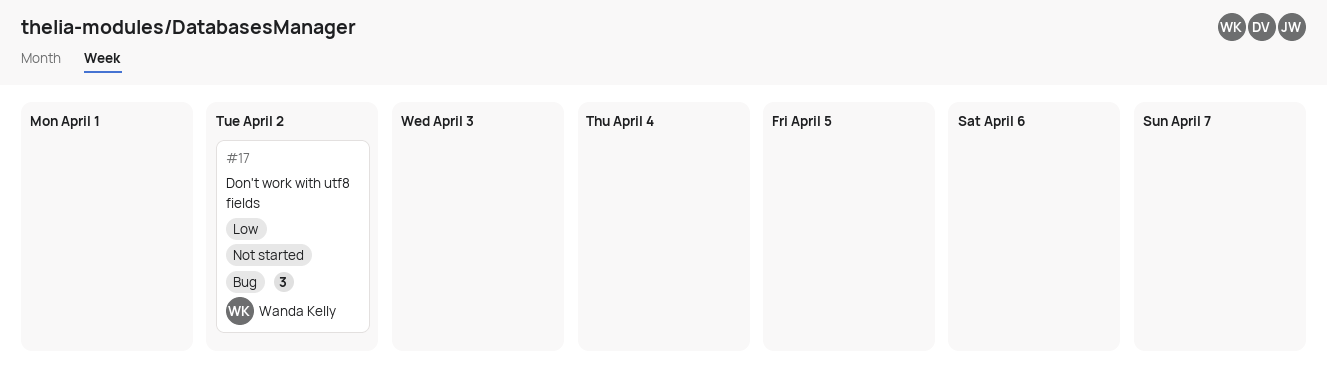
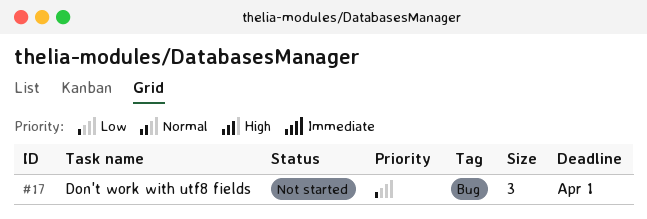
#17, due: Apr 2 -> Apr 1

